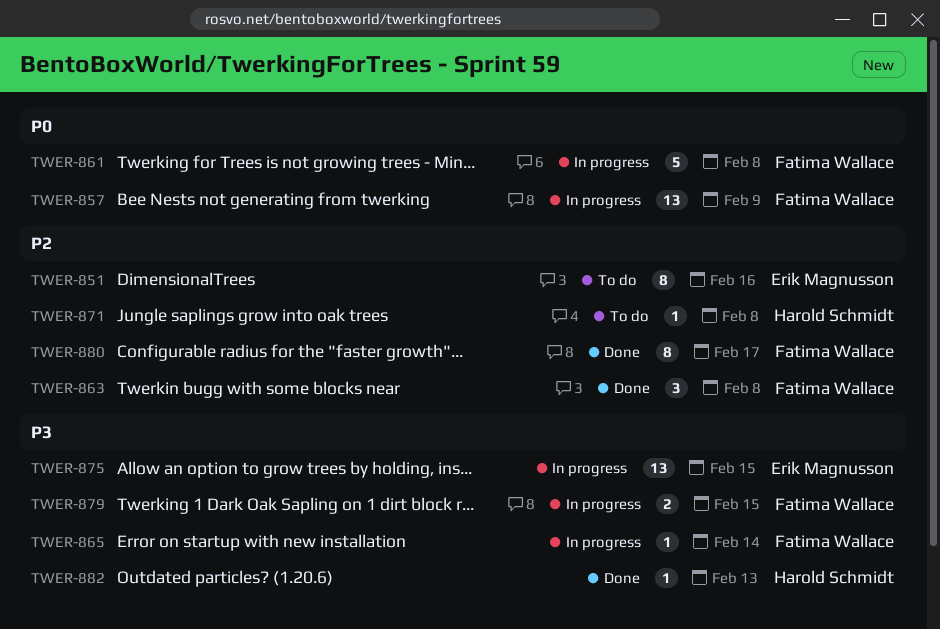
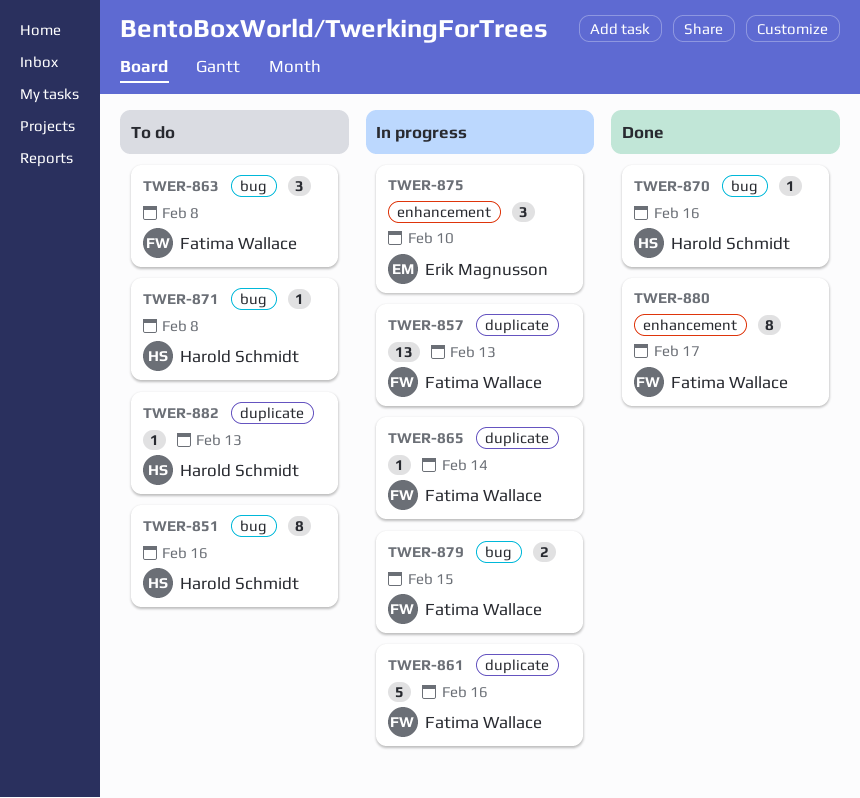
TWER-851, owner: Erik Magnusson -> Harold Schmidt
TWER-857, due: Feb 9 -> Feb 13
TWER-861, due: Feb 8 -> Feb 16
TWER-863, status: Done -> To do
TWER-870: none -> present
TWER-875, estimate: 13 -> 3
TWER-875, due: Feb 15 -> Feb 10
TWER-882, status: Done -> To do

